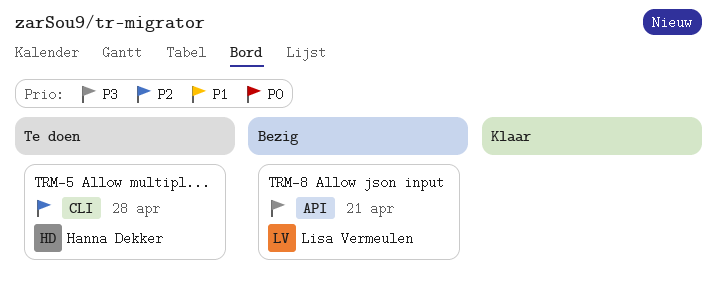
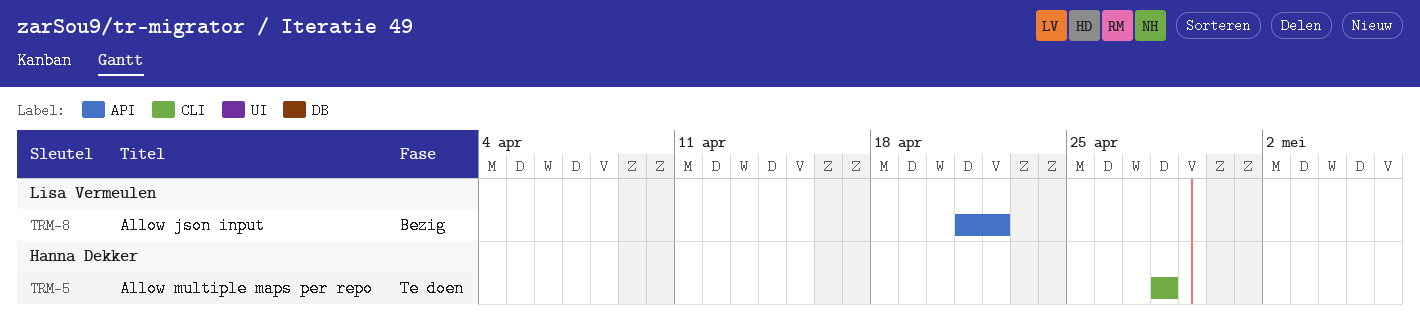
TRM-8, due: Apr 21 -> Apr 22

